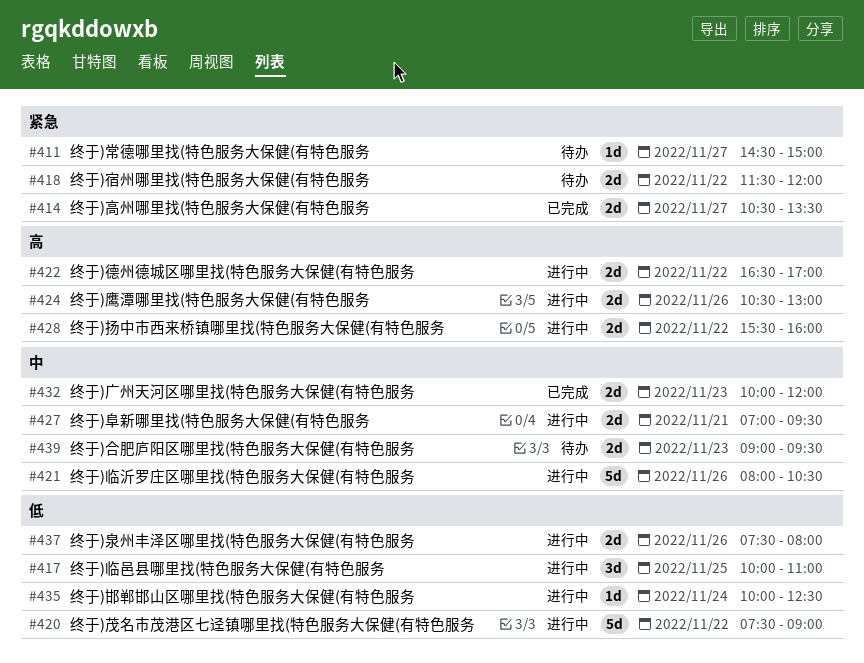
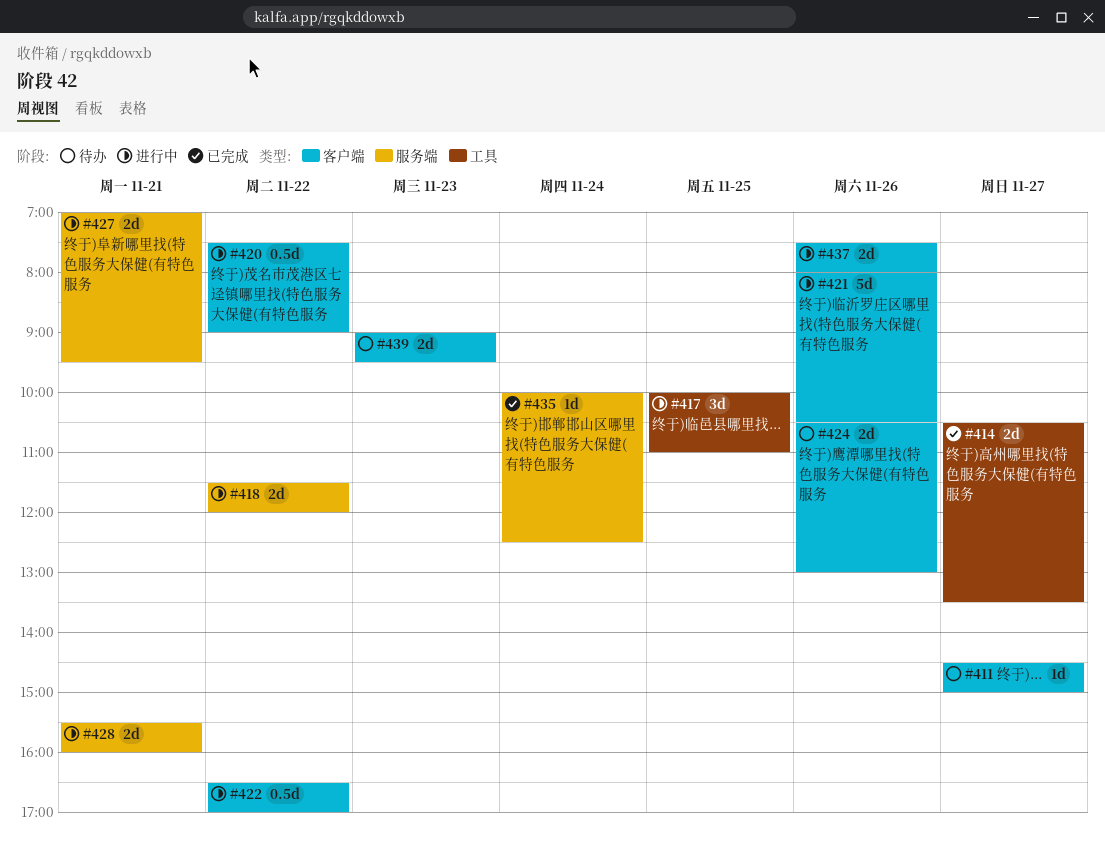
#418, status: 待办 -> 进行中
#420, estimate: 5d -> 0.5d
#422, estimate: 2d -> 0.5d
#424, status: 进行中 -> 待办
#428, day: Nov 22 -> Nov 21
#432: present -> none
#435, status: 进行中 -> 已完成

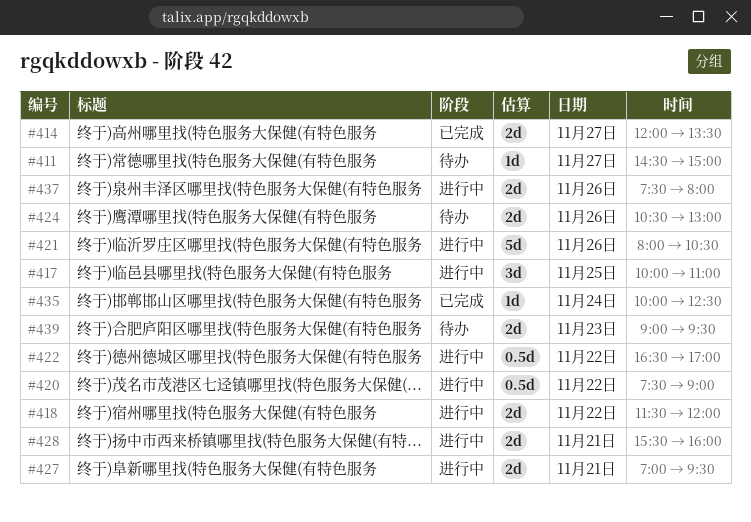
#414, begins: 10:30 -> 12:00

